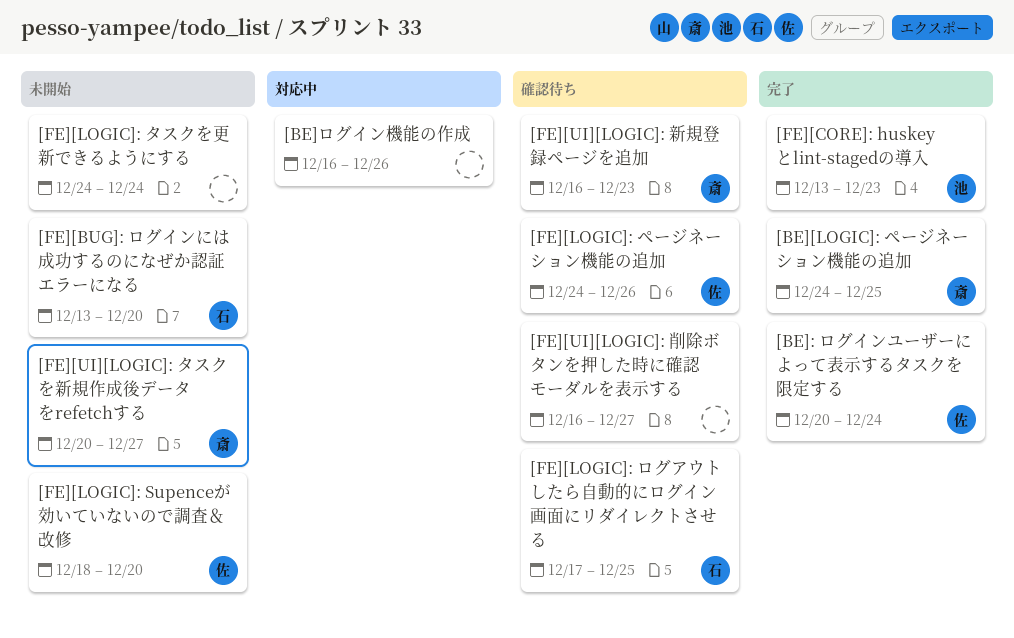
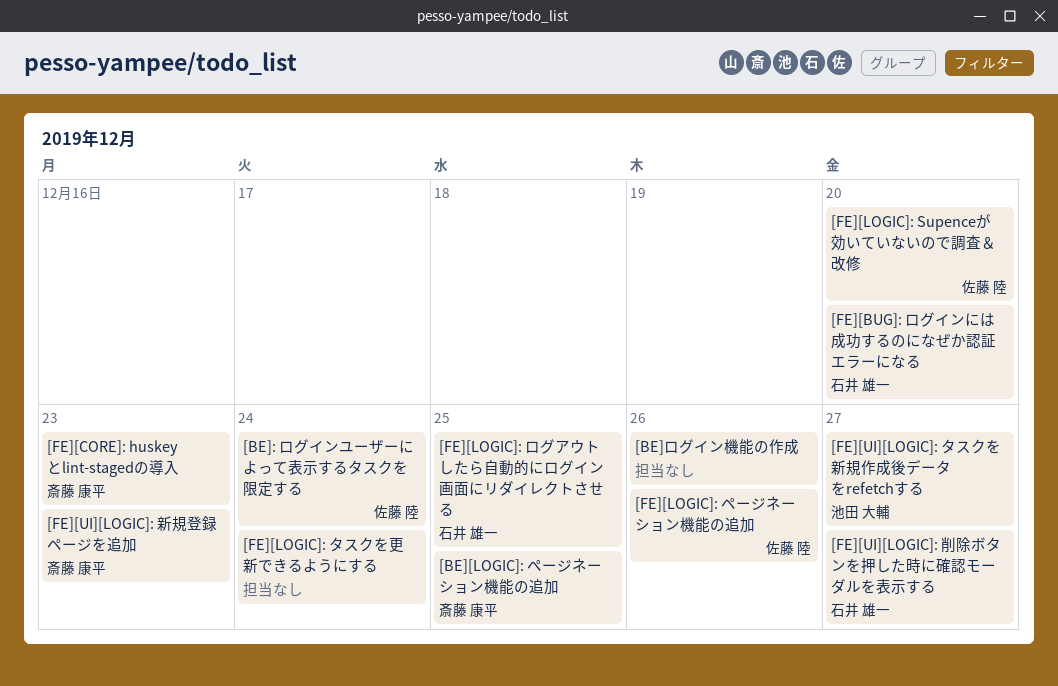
[FE][CORE]: huskeyとlint-stagedの導入, owner: 池田 大輔 -> 斎藤 康平
[FE][UI][LOGIC]: タスクを新規作成後データをrefetchする, owner: 斎藤 康平 -> 池田 大輔
[FE][UI][LOGIC]: 削除ボタンを押した時に確認モーダルを表示する, owner: none -> 石井 雄一

